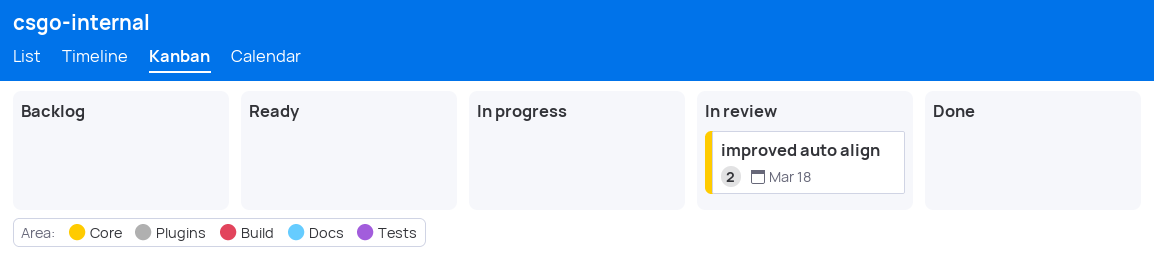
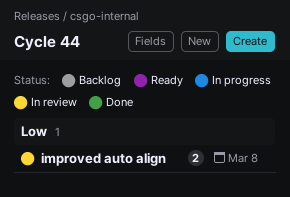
improved auto align, due: Mar 18 -> Mar 8

